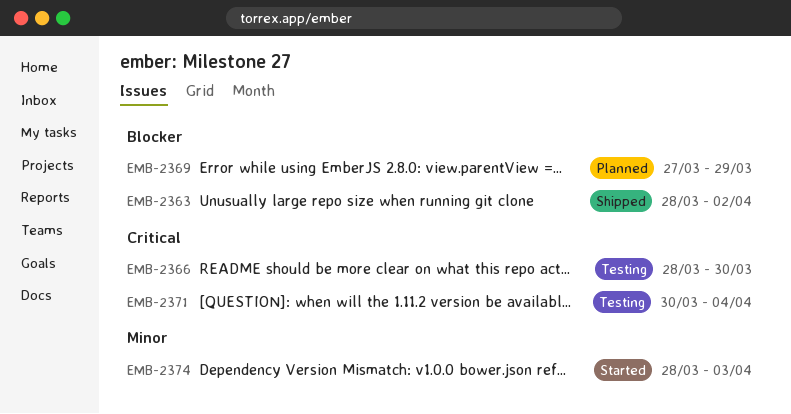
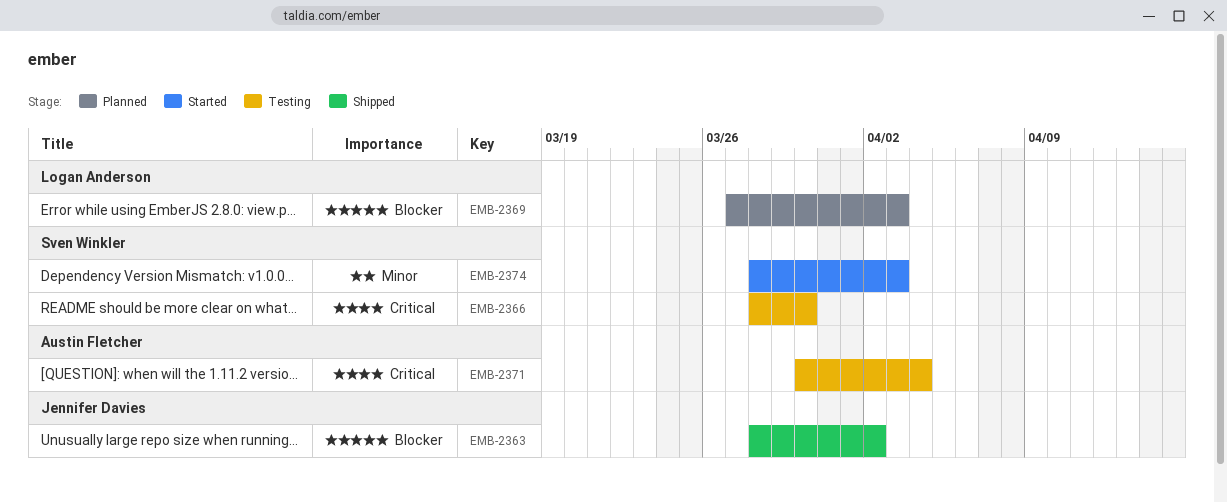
EMB-2369, due: Mar 29 -> Apr 3

